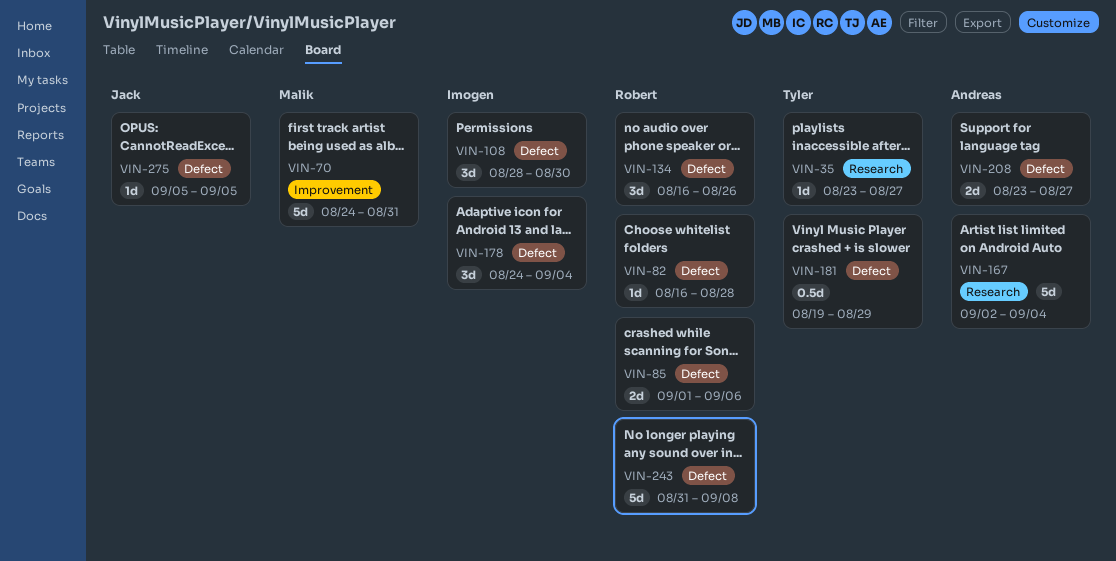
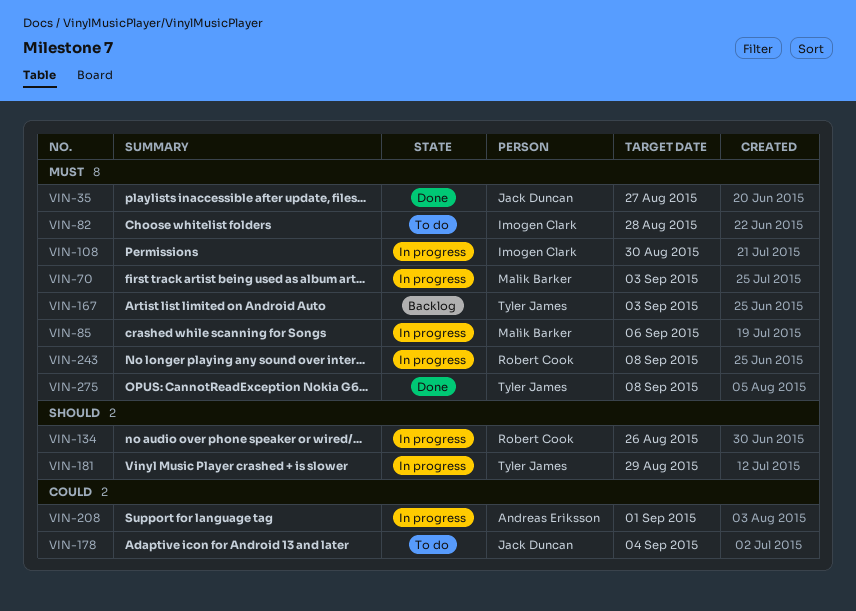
VIN-35, owner: Tyler James -> Jack Duncan
VIN-70, due: Aug 31 -> Sep 3
VIN-82, owner: Robert Cook -> Imogen Clark
VIN-85, owner: Robert Cook -> Malik Barker
VIN-167, owner: Andreas Eriksson -> Tyler James
VIN-167, due: Sep 4 -> Sep 3
VIN-178, owner: Imogen Clark -> Jack Duncan
VIN-208, due: Aug 27 -> Sep 1
VIN-275, owner: Jack Duncan -> Tyler James
VIN-275, due: Sep 5 -> Sep 8

